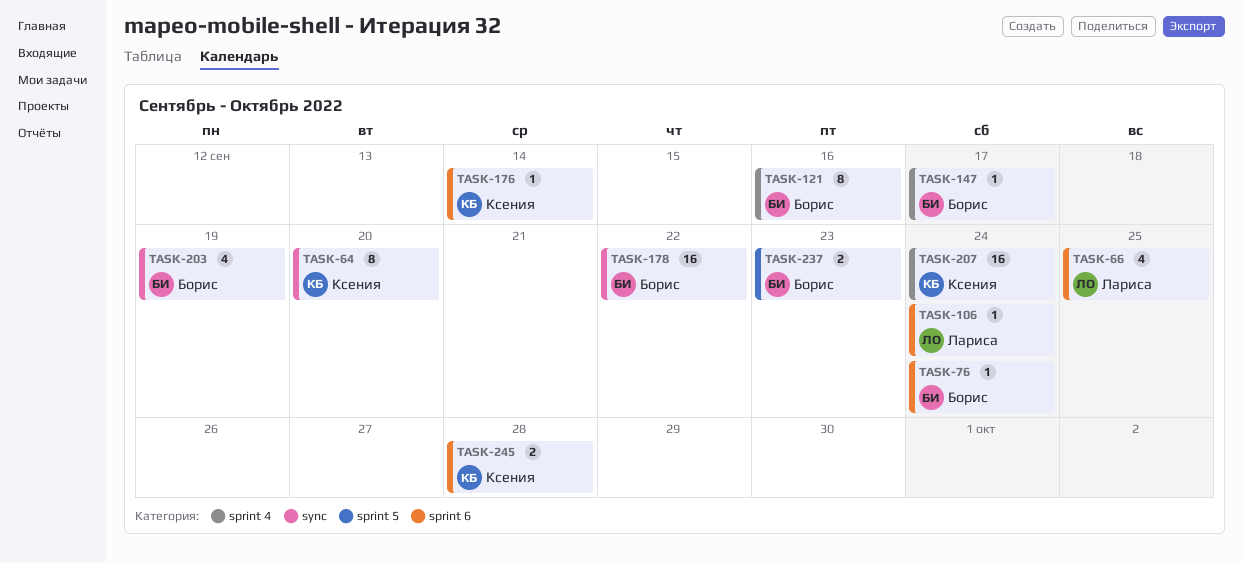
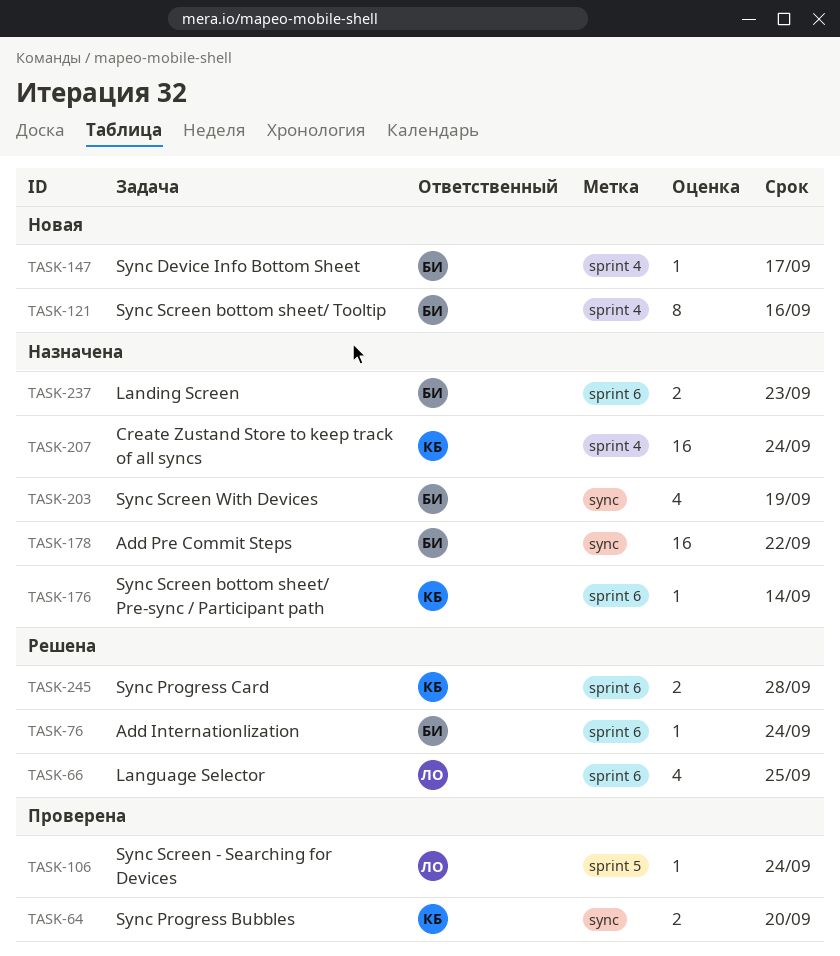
TASK-64, estimate: 8 -> 2
TASK-106, label: sprint 6 -> sprint 5
TASK-237, label: sprint 5 -> sprint 6

